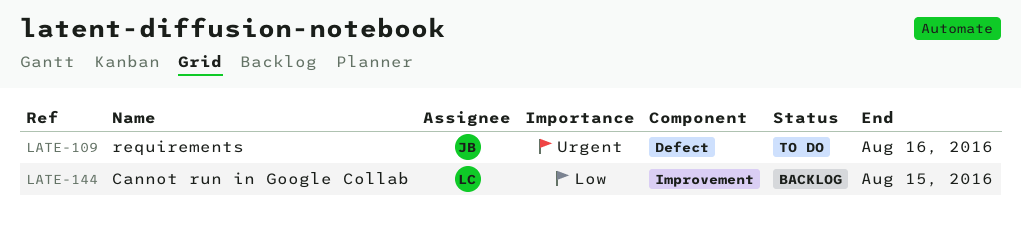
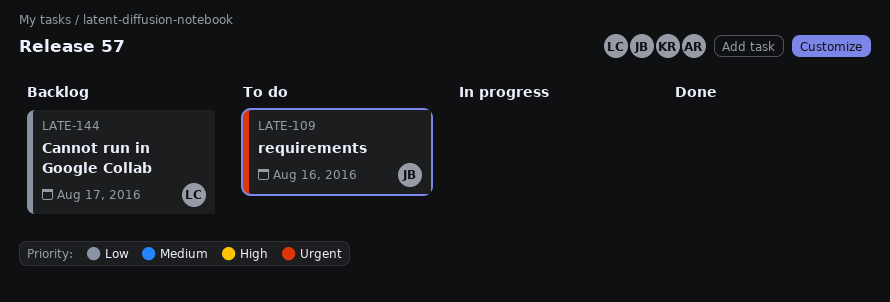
LATE-144, due: Aug 15 -> Aug 17

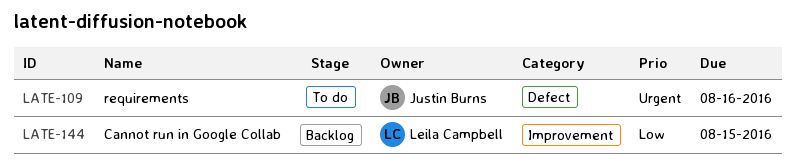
LATE-144, due: Aug 17 -> Aug 15

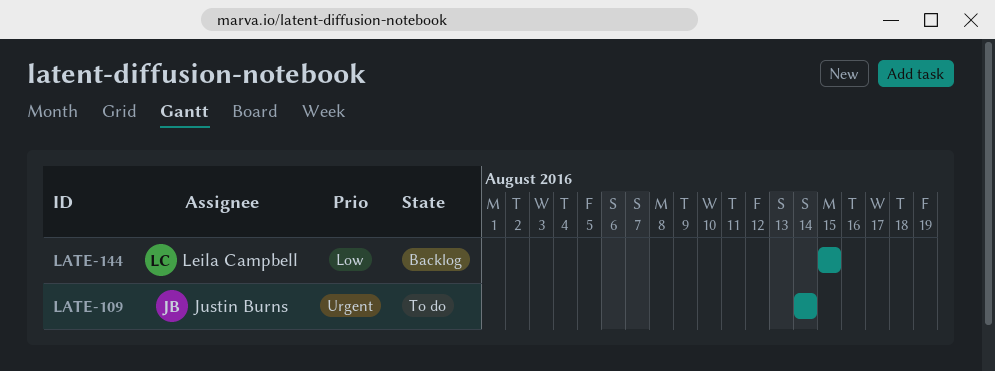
LATE-109, due: Aug 16 -> Aug 14

